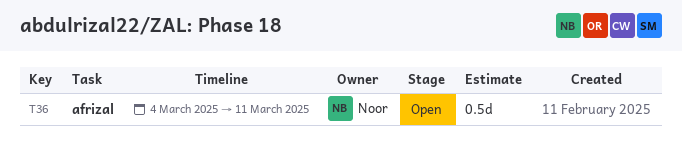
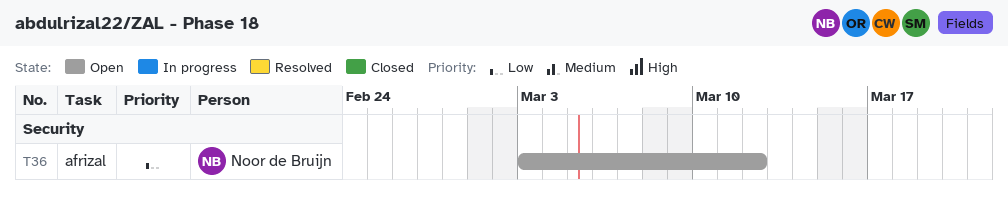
T36, start: Mar 4 -> Mar 3
T36, due: Mar 11 -> Mar 12

